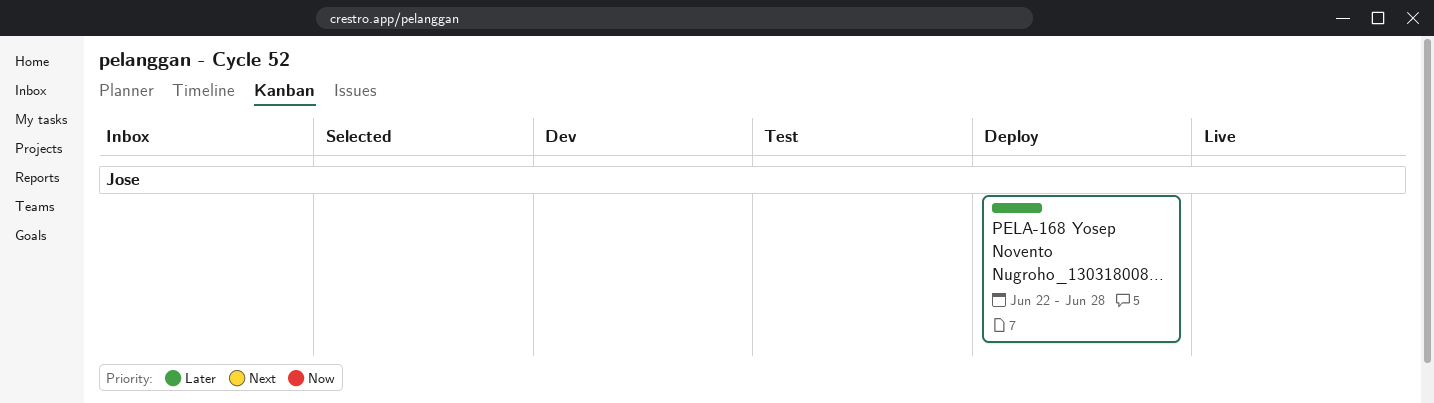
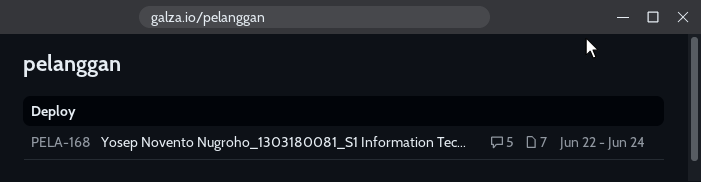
PELA-168, due: Jun 28 -> Jun 24

